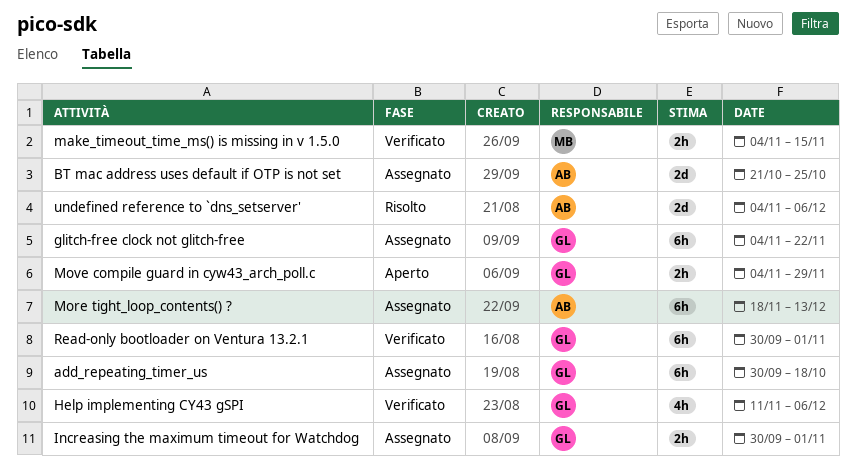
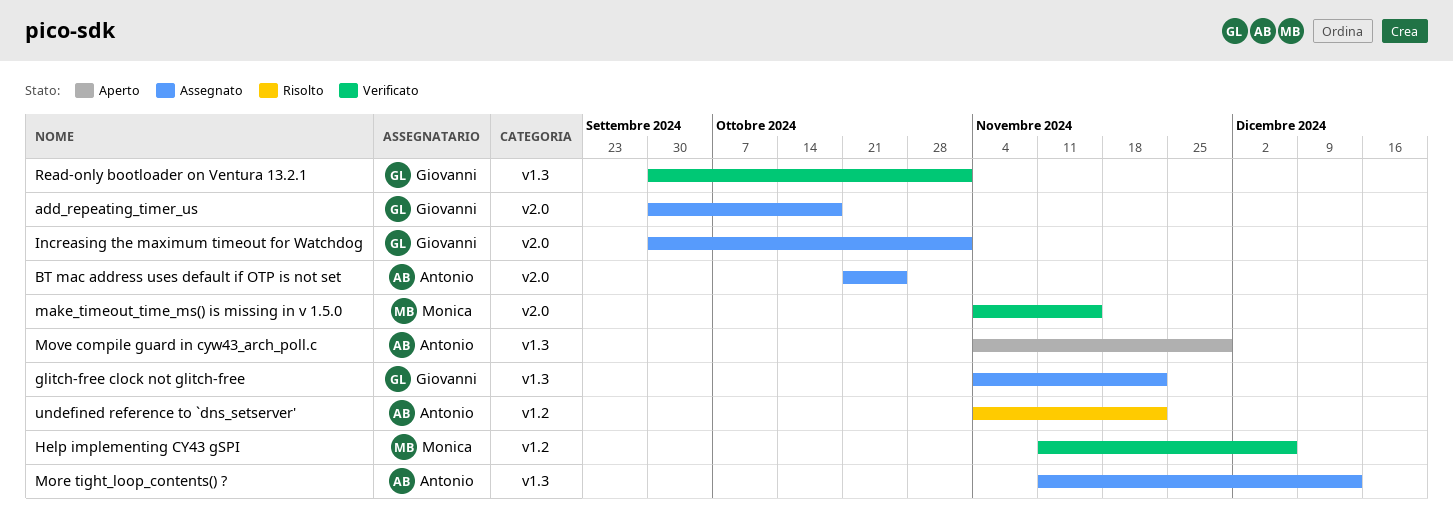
Help implementing CY43 gSPI, owner: Giovanni -> Monica
More tight_loop_contents() ?, start: Nov 18 -> Nov 11
Move compile guard in cyw43_arch_poll.c, owner: Giovanni -> Antonio
undefined reference to `dns_setserver', due: Dec 6 -> Nov 22

